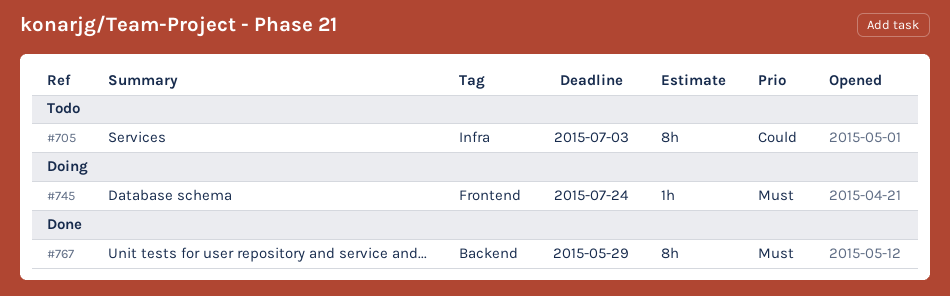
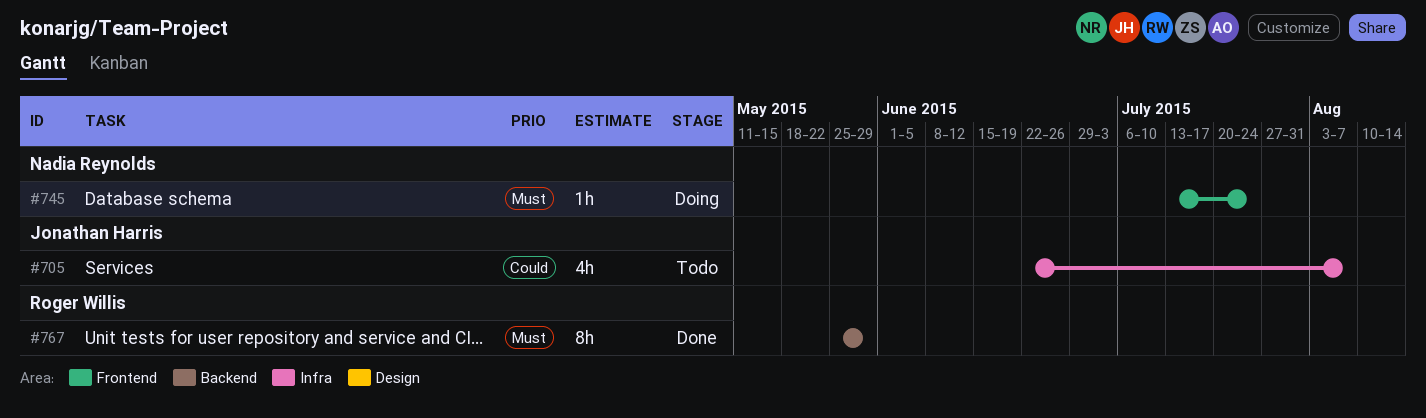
#705, estimate: 8h -> 4h
#705, due: Jul 3 -> Aug 7

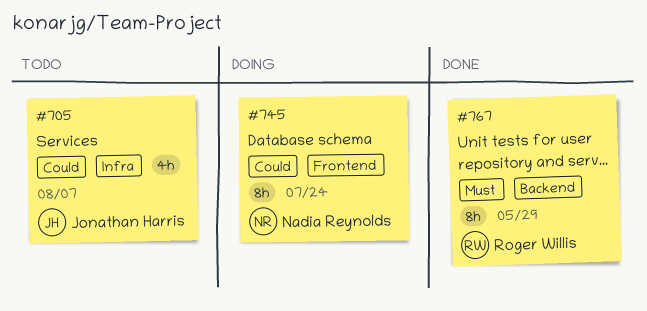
#745, priority: Must -> Could
#745, estimate: 1h -> 8h

